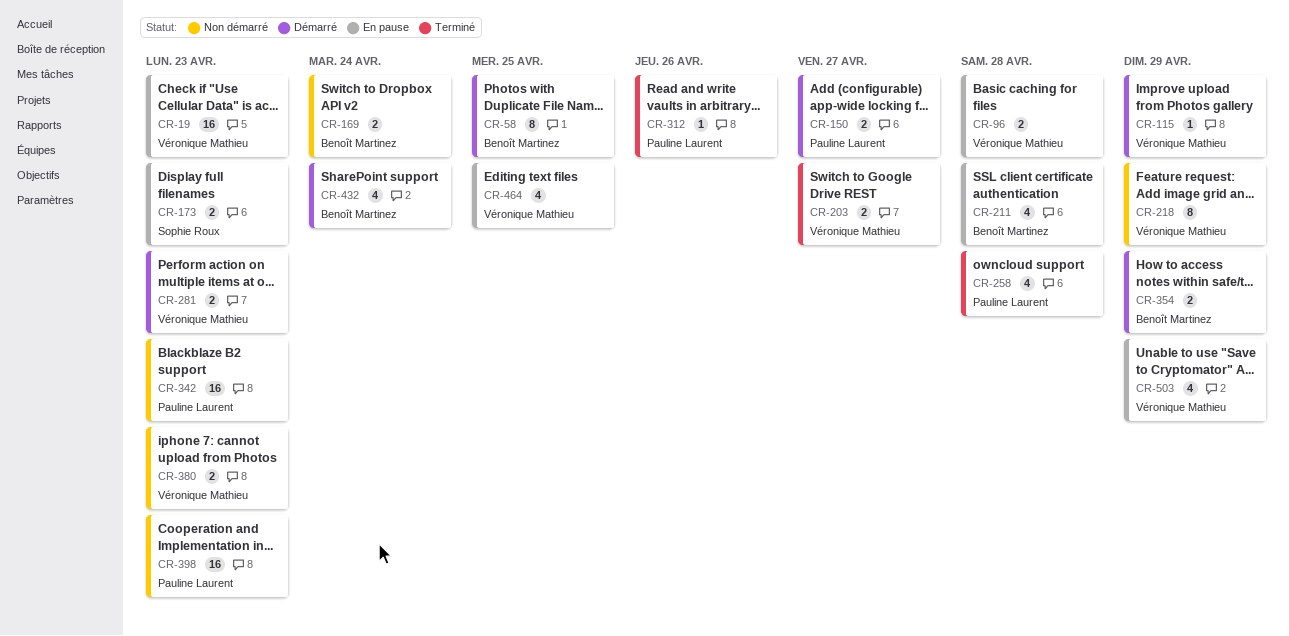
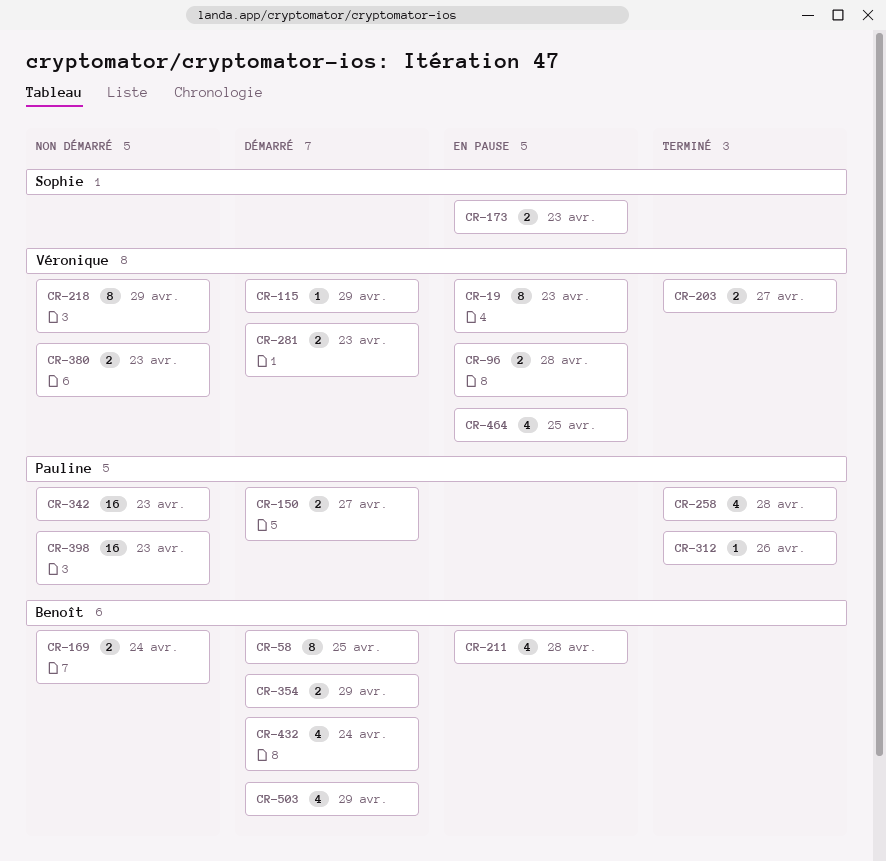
CR-19, estimate: 16 -> 8
CR-503, status: En pause -> Démarré
CR-503, owner: Véronique Mathieu -> Benoît Martinez

